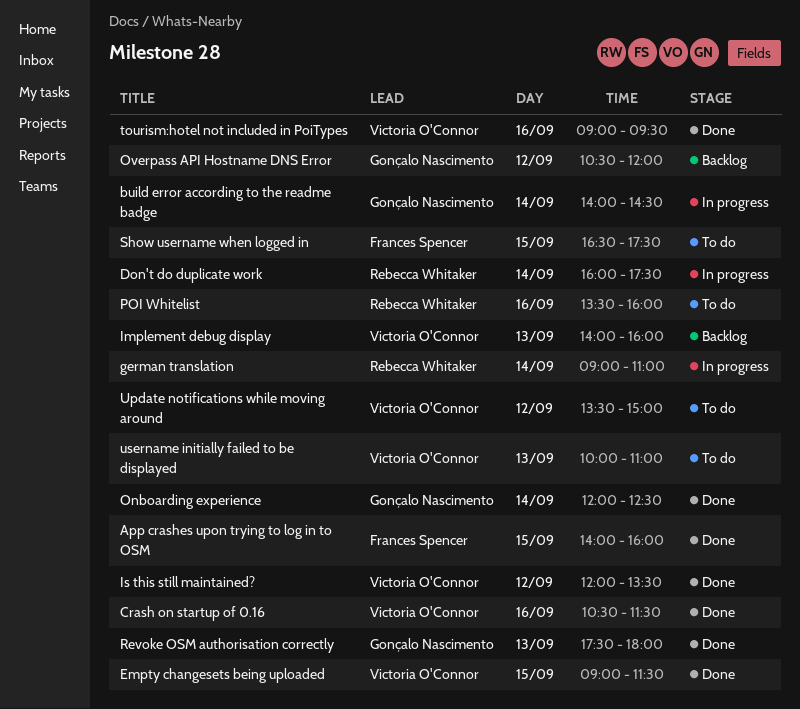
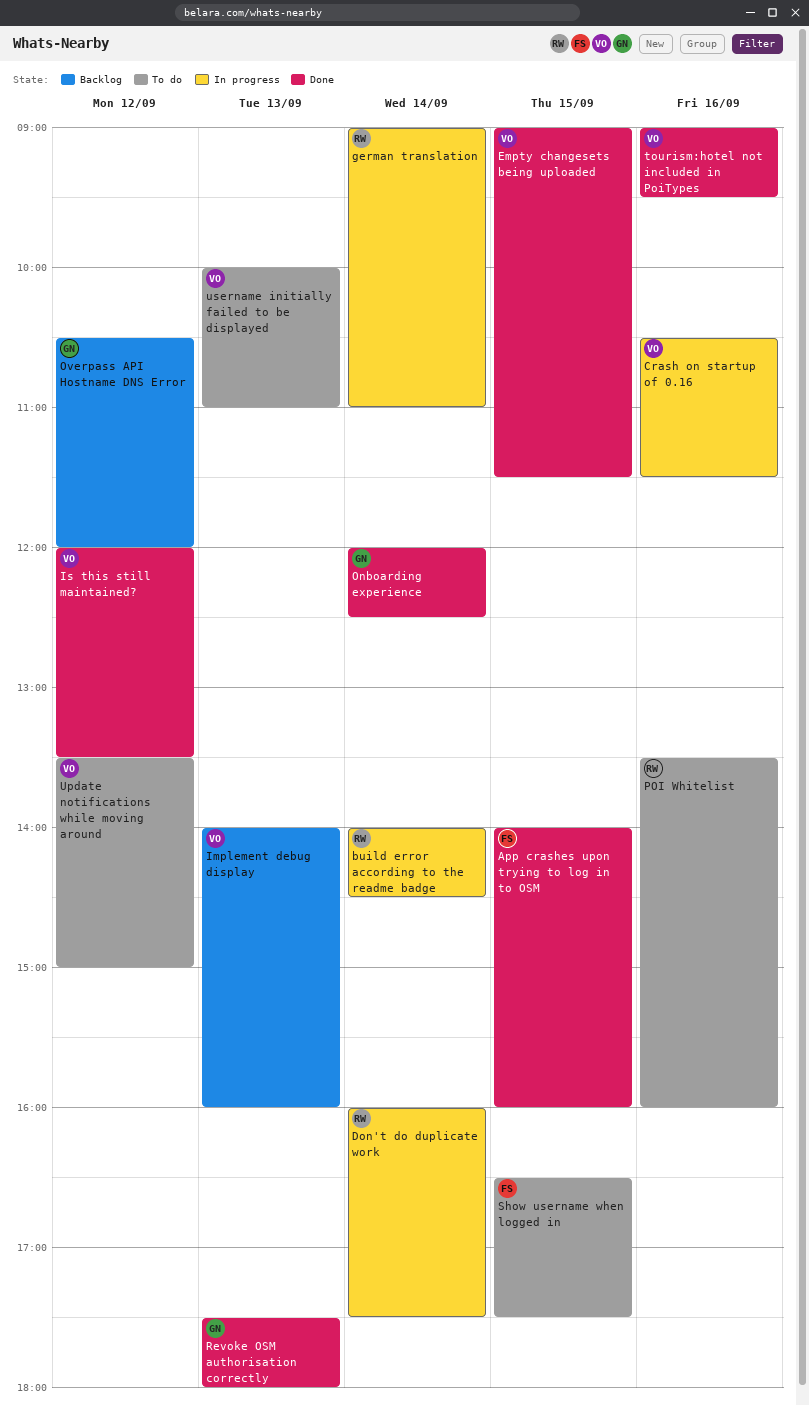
build error according to the readme badge, owner: Gonçalo Nascimento -> Rebecca Whitaker
Crash on startup of 0.16, status: Done -> In progress

